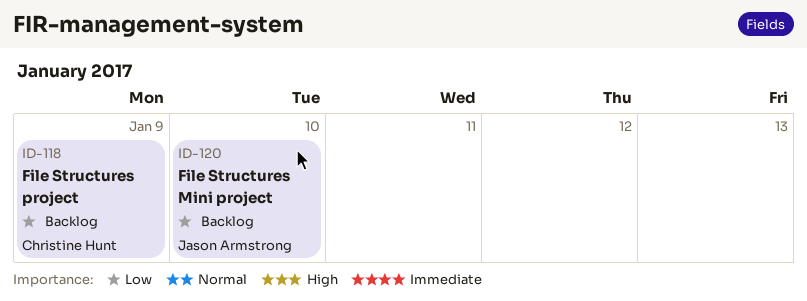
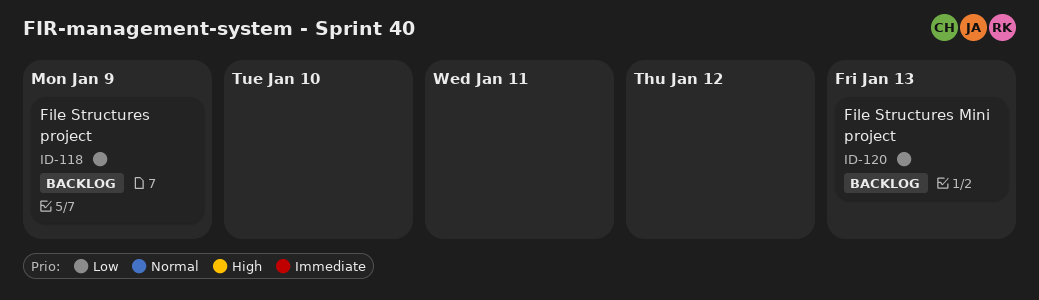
ID-120, due: Jan 10 -> Jan 13

